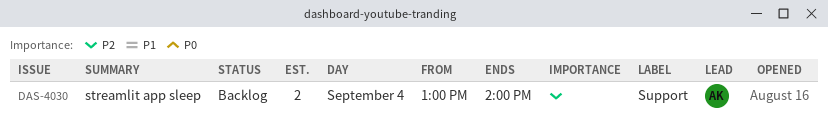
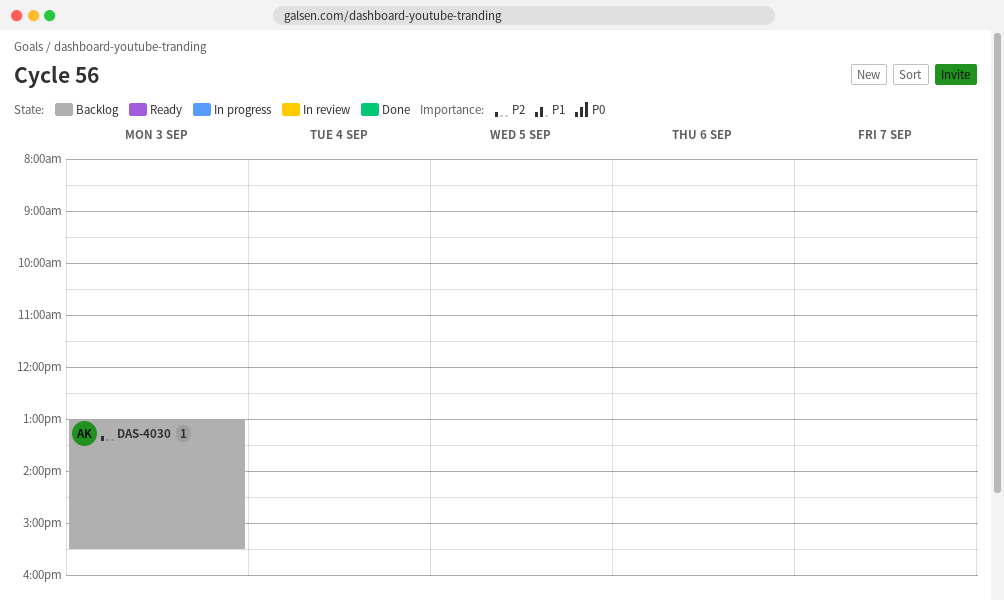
DAS-4030, estimate: 2 -> 1
DAS-4030, day: Sep 4 -> Sep 3
DAS-4030, ends: 14:00 -> 15:30

